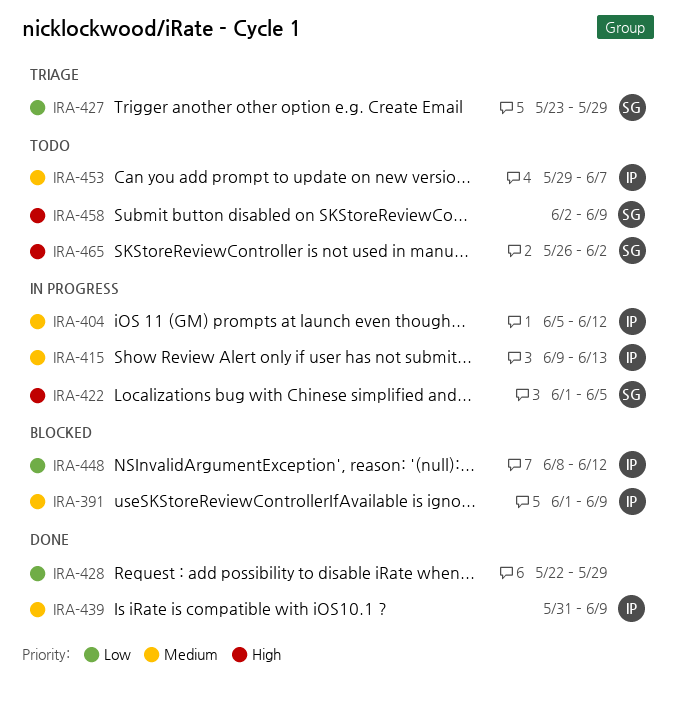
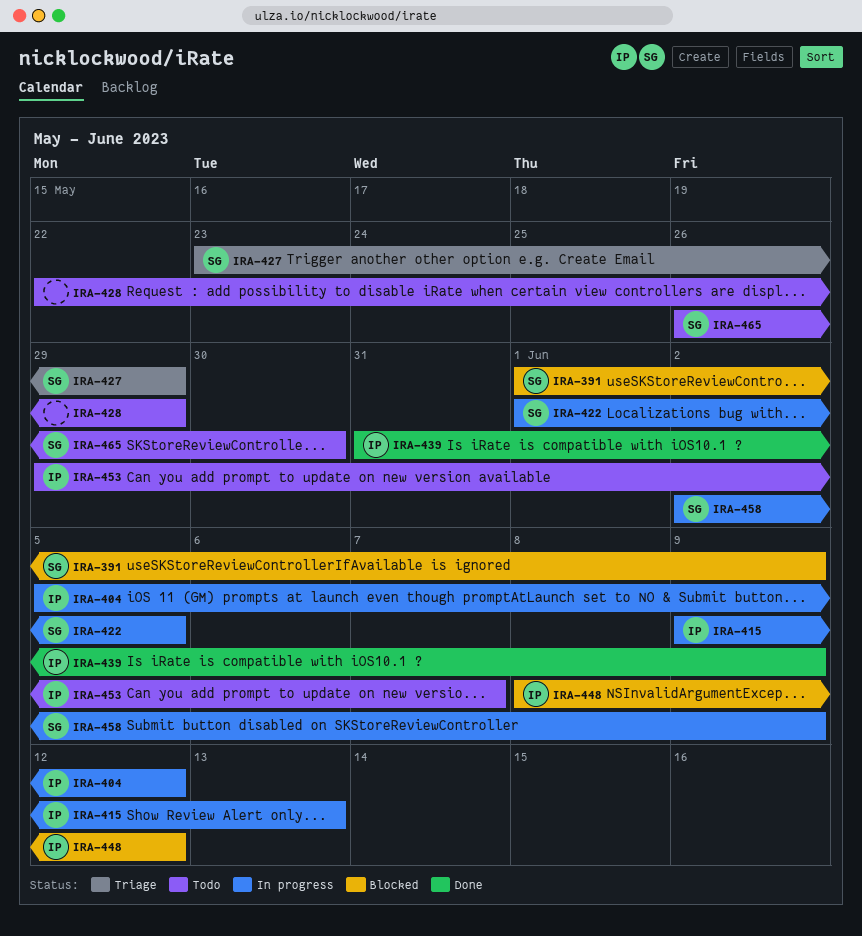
IRA-391, owner: IP -> SG
IRA-428, status: Done -> Todo
IRA-458, status: Todo -> In progress
IRA-465, due: Jun 2 -> May 30

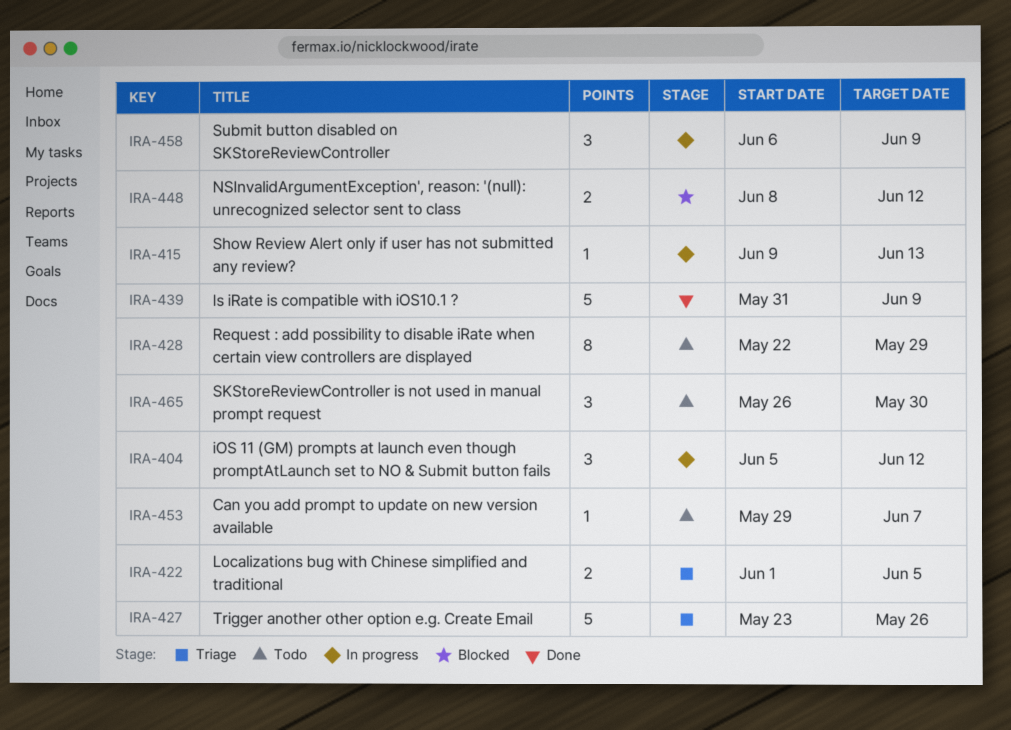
IRA-391: present -> none
IRA-422, status: In progress -> Triage
IRA-427, due: May 29 -> May 26
IRA-458, start: Jun 2 -> Jun 6

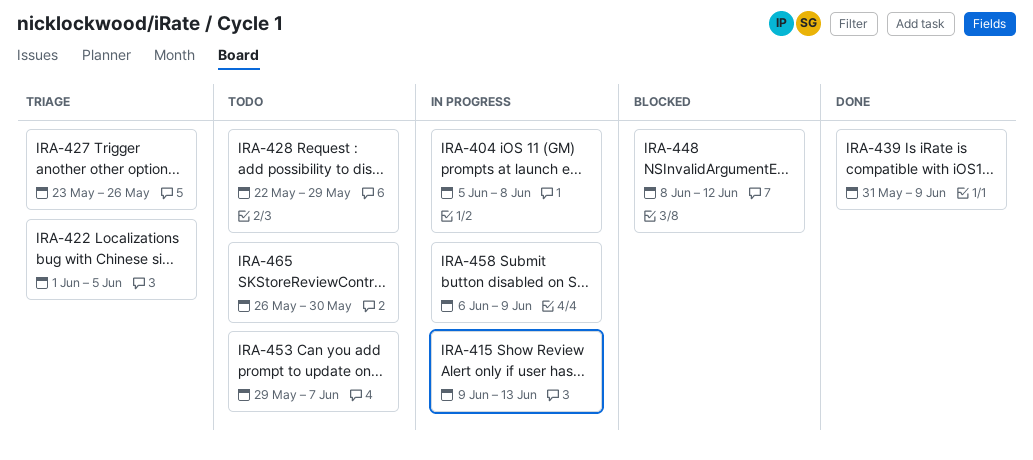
IRA-404, due: Jun 12 -> Jun 8

